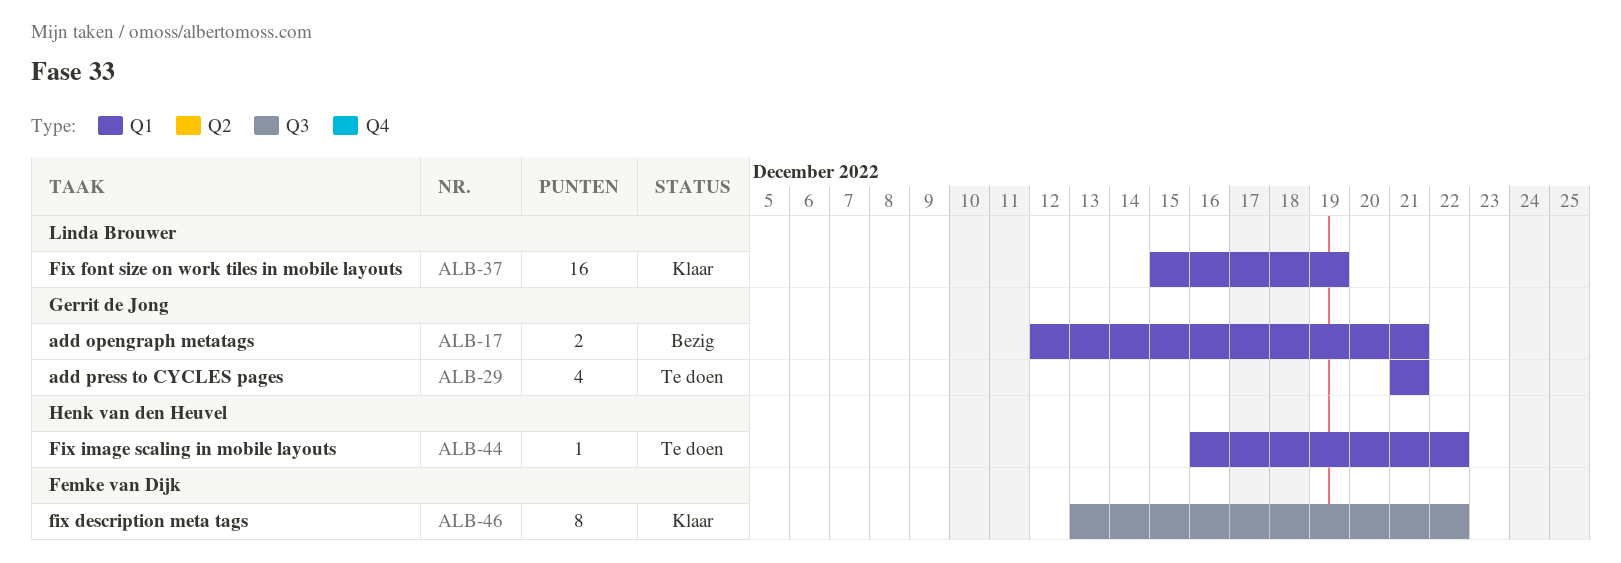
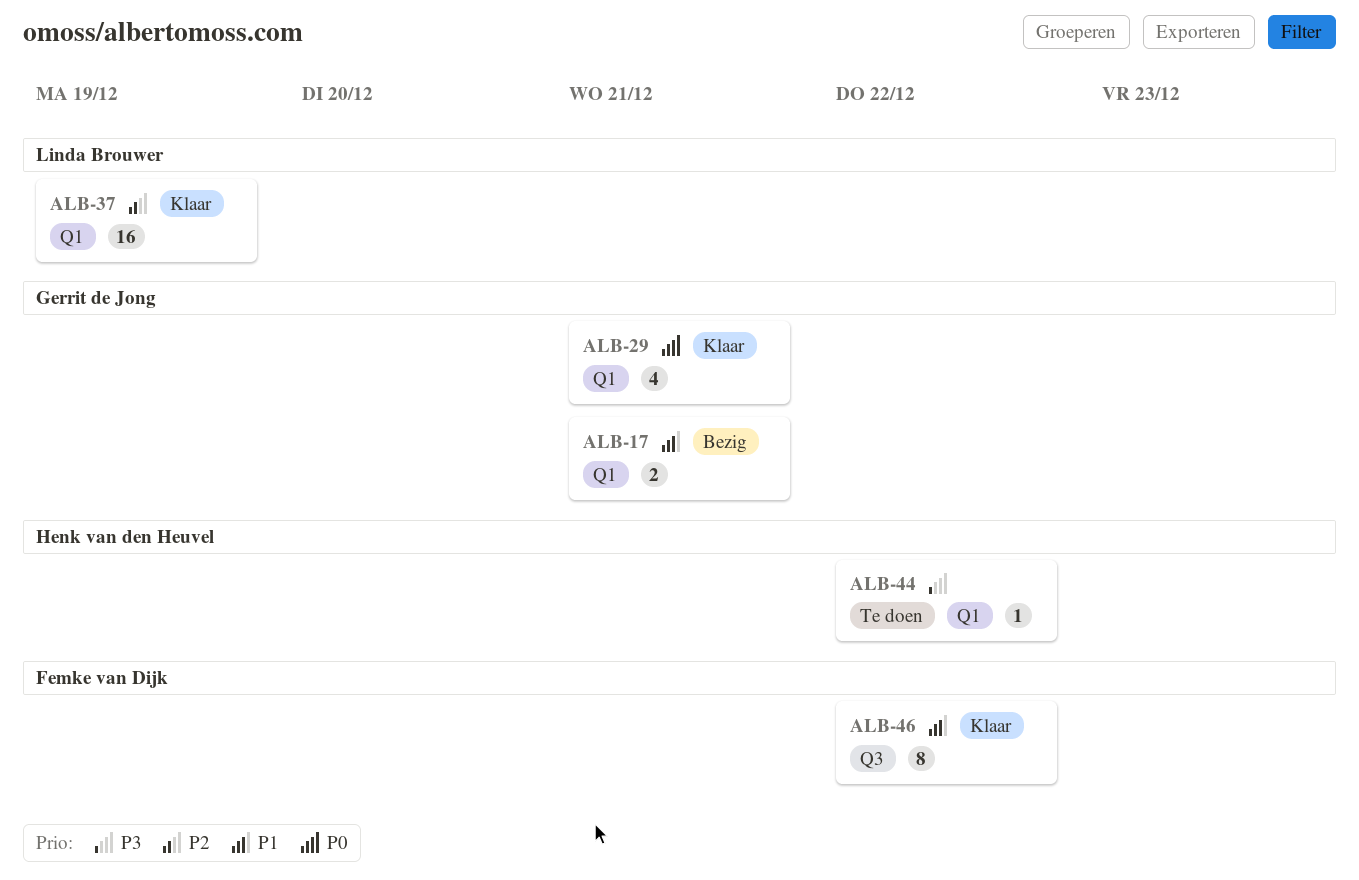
ALB-29, status: Te doen -> Klaar

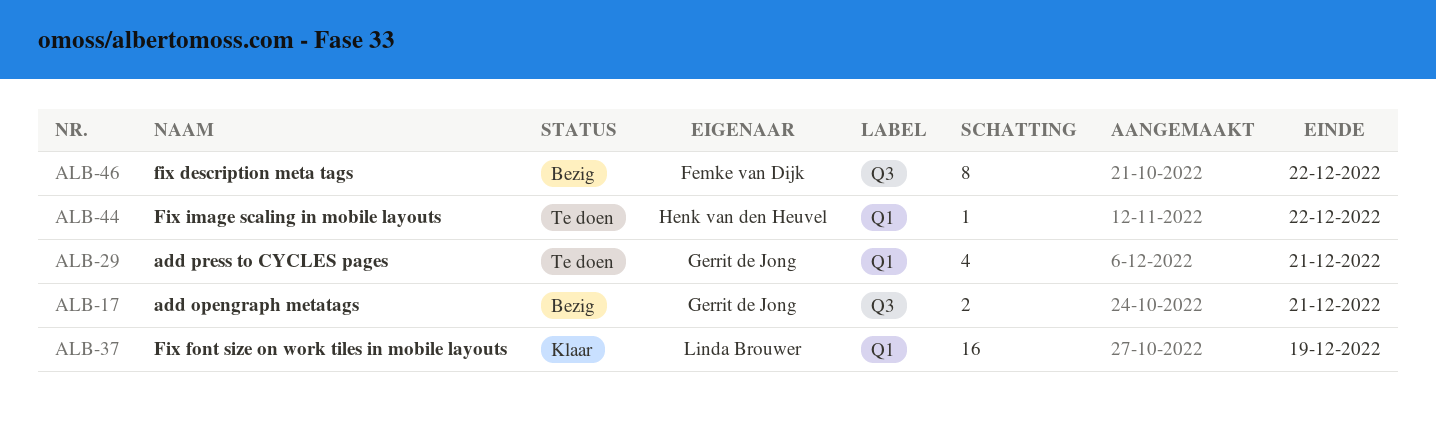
ALB-17, label: Q1 -> Q3
ALB-29, status: Klaar -> Te doen
ALB-46, status: Klaar -> Bezig

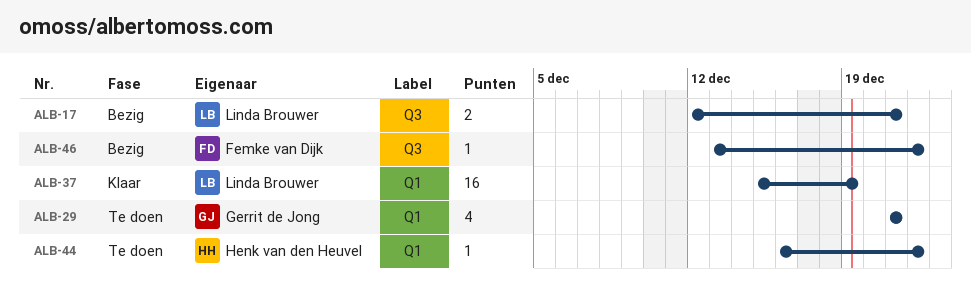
ALB-17, owner: Gerrit de Jong -> Linda Brouwer
ALB-46, estimate: 8 -> 1

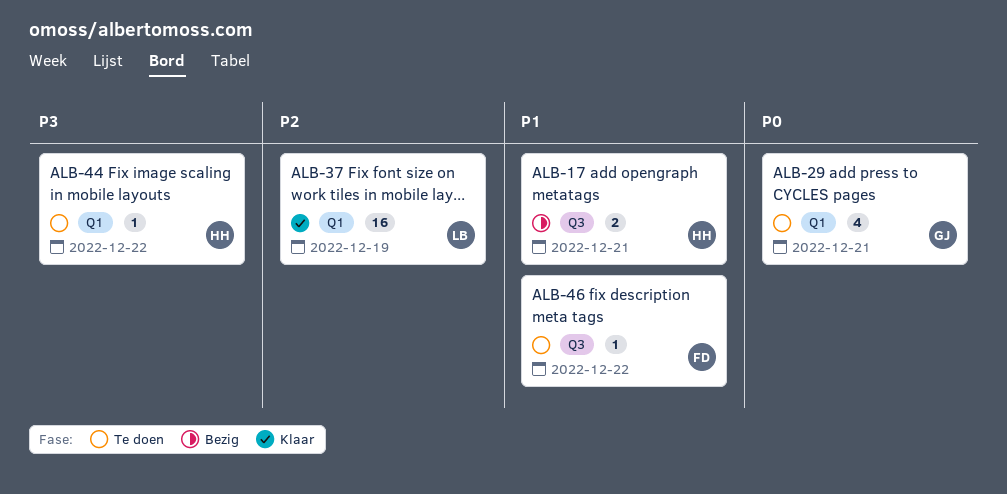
ALB-17, owner: Linda Brouwer -> Henk van den Heuvel
ALB-46, status: Bezig -> Te doen

